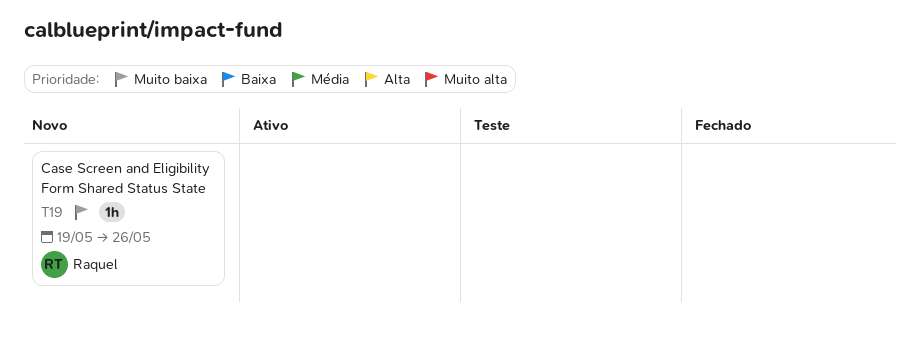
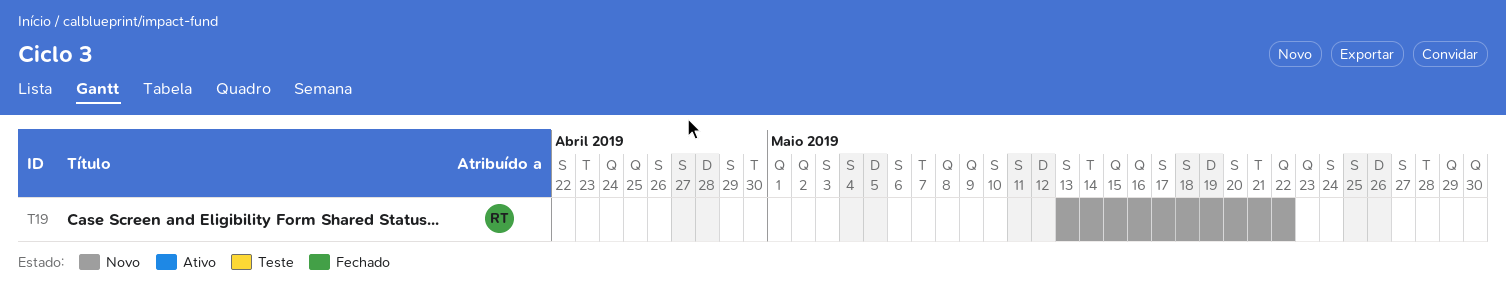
T19, start: May 19 -> May 13
T19, due: May 26 -> May 22

